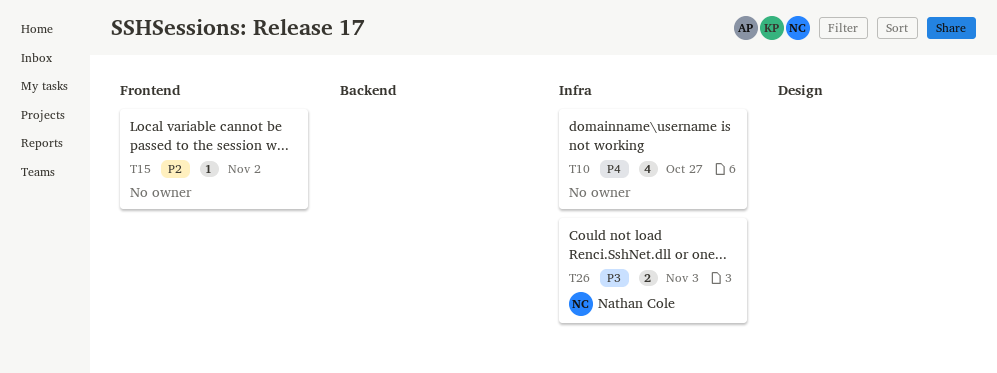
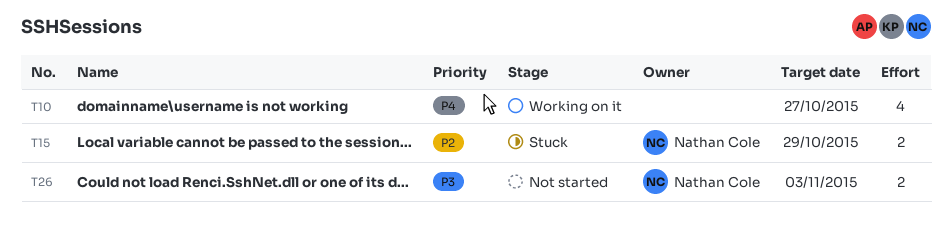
T15, owner: none -> Nathan Cole
T15, estimate: 1 -> 2
T15, due: Nov 2 -> Oct 29

